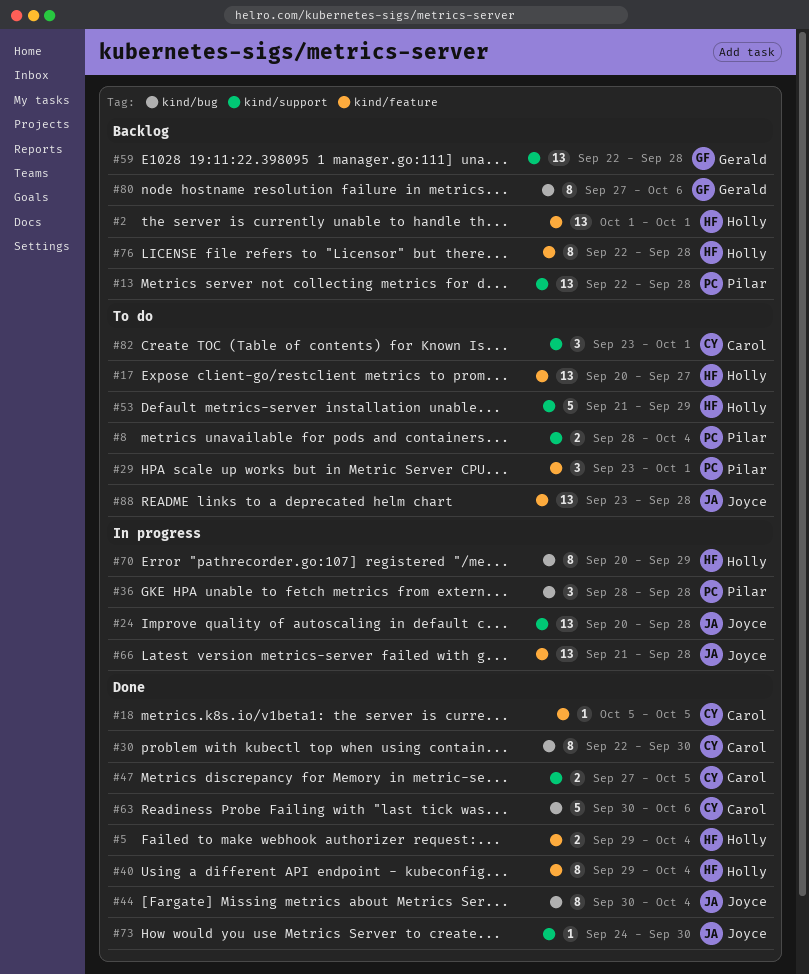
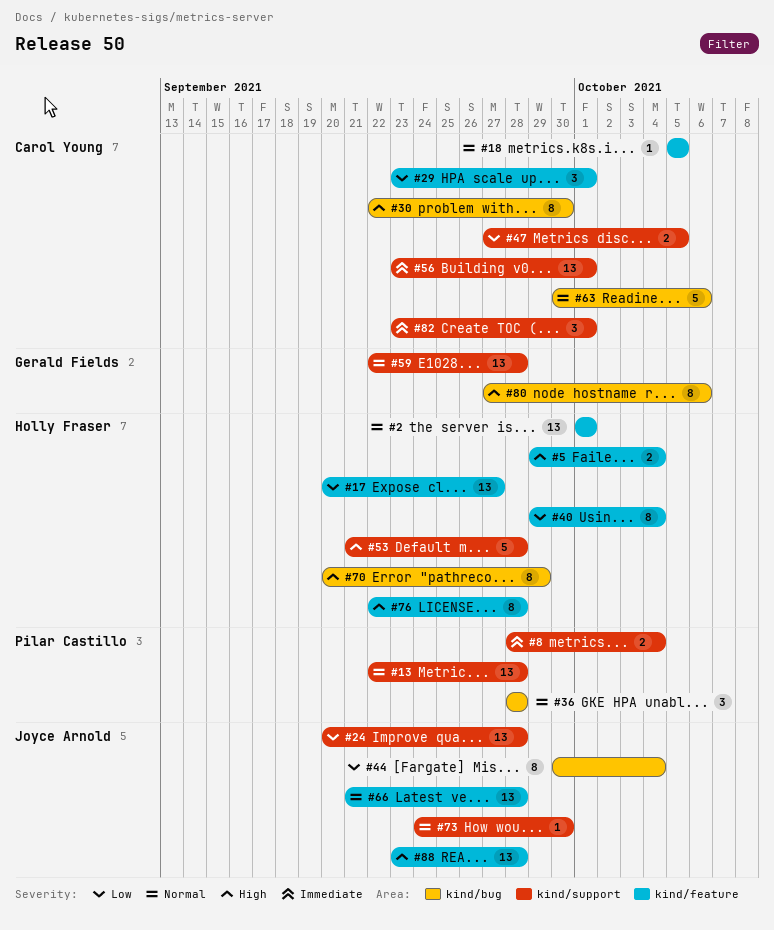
#29, owner: Pilar Castillo -> Carol Young
#53, due: Sep 29 -> Sep 28
#56: none -> present

